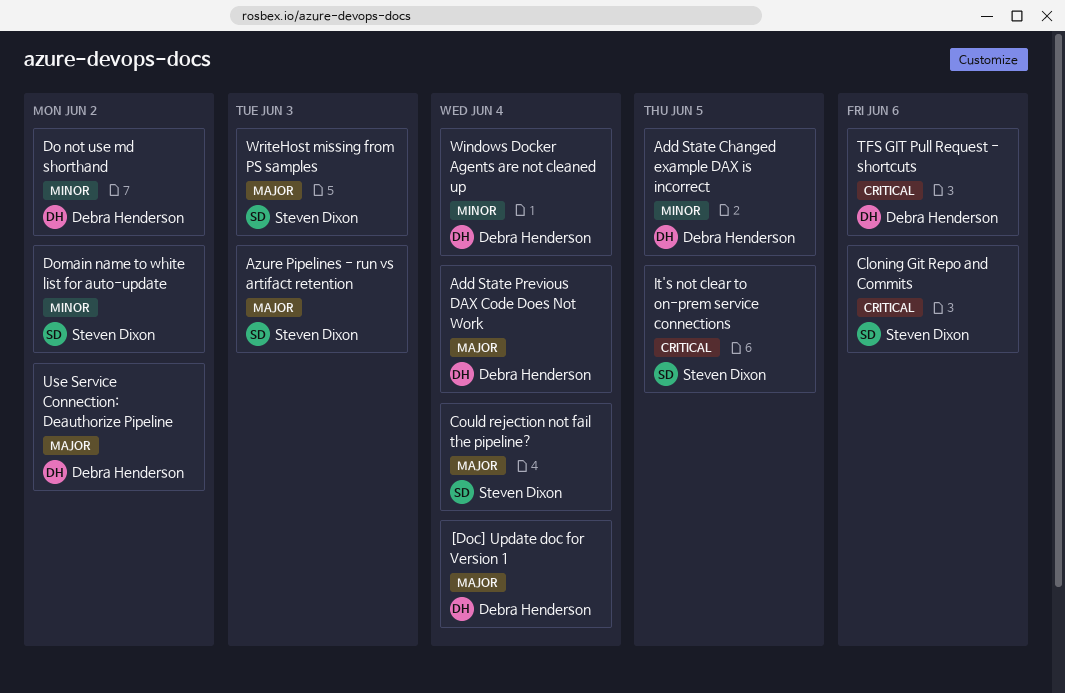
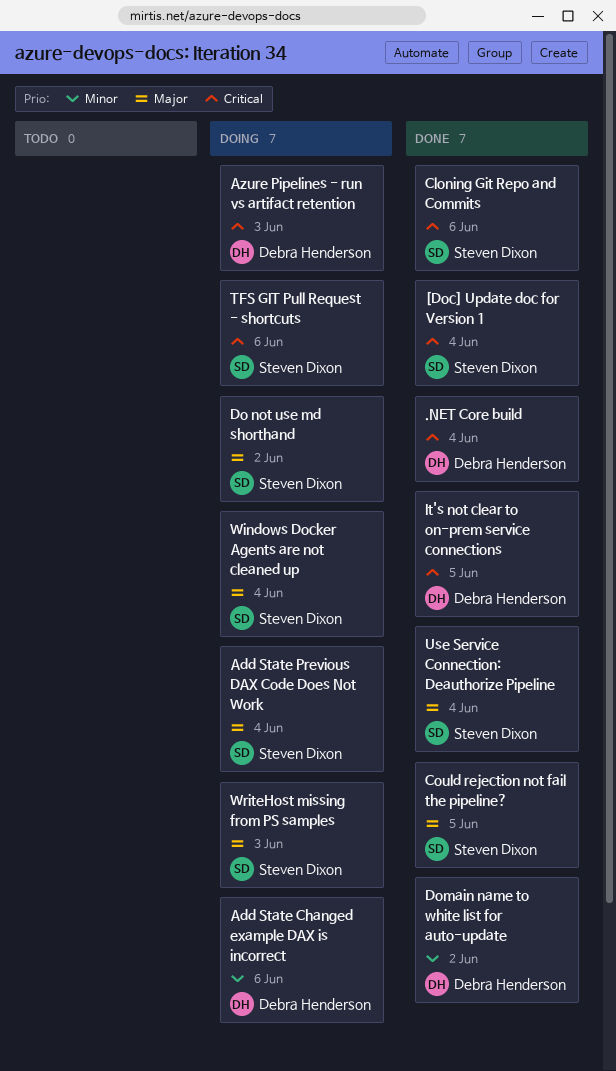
.NET Core build: none -> present
[Doc] Update doc for Version 1, owner: Debra Henderson -> Steven Dixon
[Doc] Update doc for Version 1, priority: Major -> Critical
Add State Changed example DAX is incorrect, due: Jun 5 -> Jun 6
Add State Previous DAX Code Does Not Work, owner: Debra Henderson -> Steven Dixon
Azure Pipelines - run vs artifact retention, owner: Steven Dixon -> Debra Henderson
Azure Pipelines - run vs artifact retention, priority: Major -> Critical
Could rejection not fail the pipeline?, due: Jun 4 -> Jun 5
Do not use md shorthand, owner: Debra Henderson -> Steven Dixon
Do not use md shorthand, priority: Minor -> Major
Domain name to white list for auto-update, owner: Steven Dixon -> Debra Henderson
It's not clear to on-prem service connections, owner: Steven Dixon -> Debra Henderson
TFS GIT Pull Request - shortcuts, owner: Debra Henderson -> Steven Dixon
Use Service Connection: Deauthorize Pipeline, owner: Debra Henderson -> Steven Dixon
Use Service Connection: Deauthorize Pipeline, due: Jun 2 -> Jun 4
Windows Docker Agents are not cleaned up, owner: Debra Henderson -> Steven Dixon
Windows Docker Agents are not cleaned up, priority: Minor -> Major

